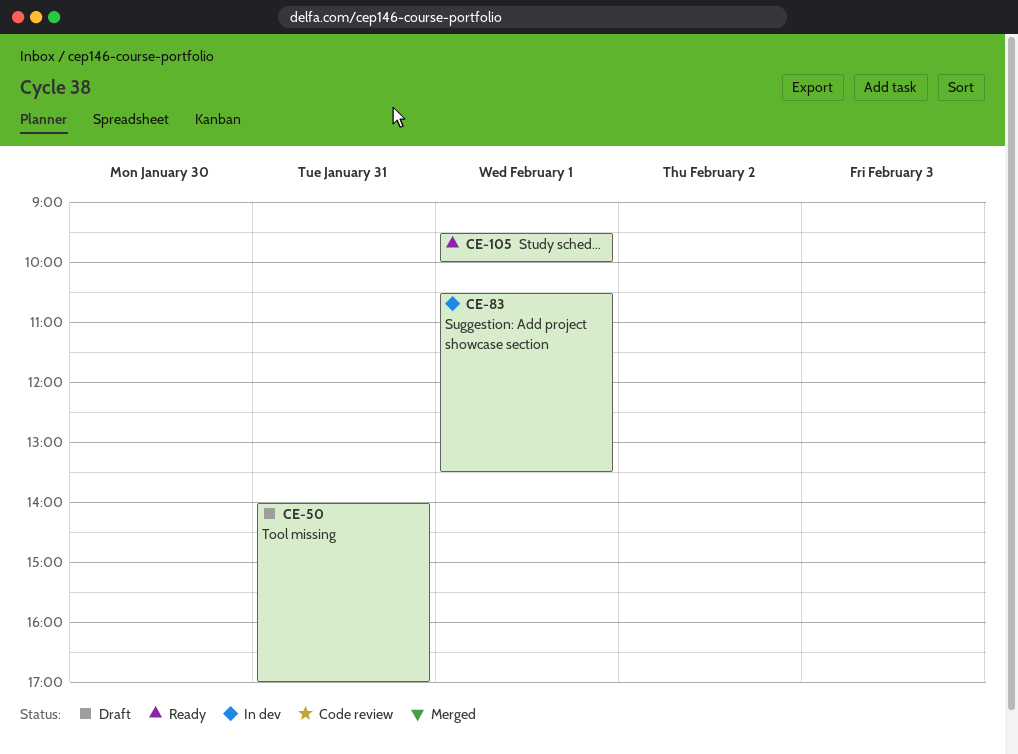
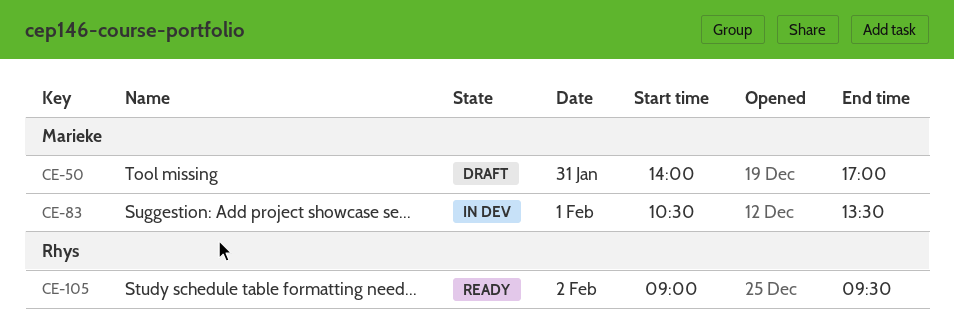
CE-105, day: Feb 1 -> Feb 2
CE-105, begins: 09:30 -> 09:00
CE-105, ends: 10:00 -> 09:30

